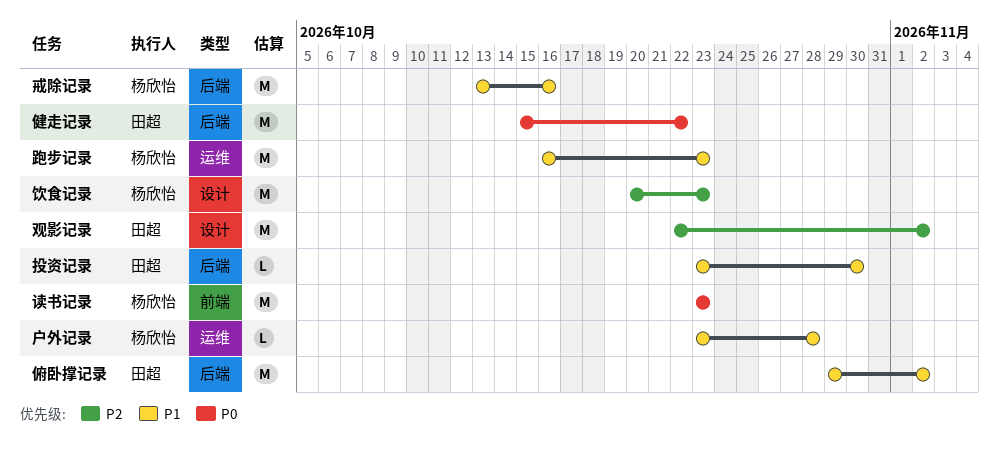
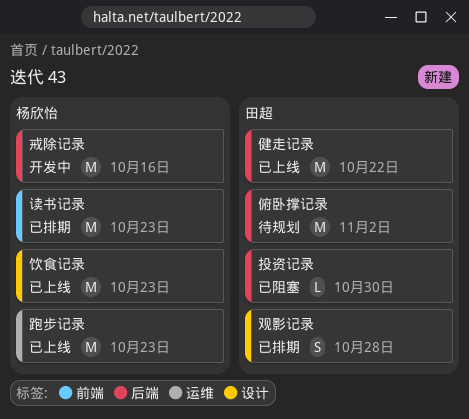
户外记录: present -> none
观影记录, estimate: M -> S
观影记录, due: Nov 2 -> Oct 28

